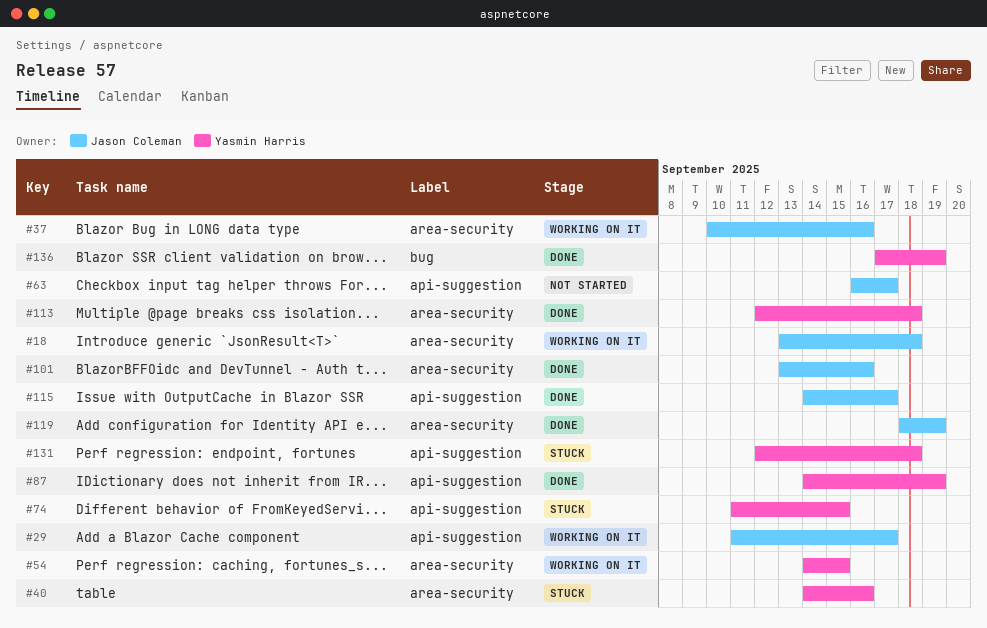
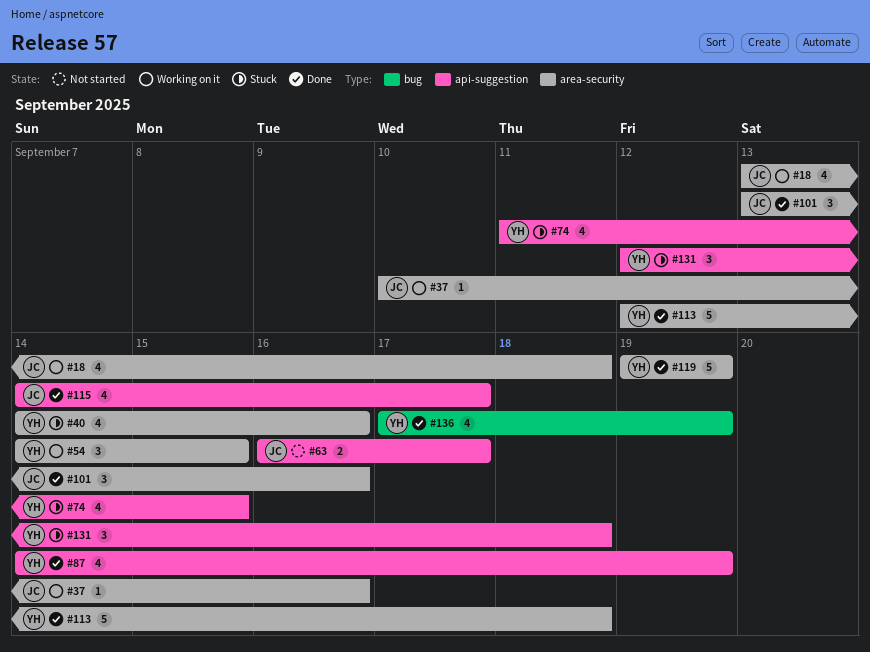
#29: present -> none
#119, owner: Jason Coleman -> Yasmin Harris
#119, start: Sep 18 -> Sep 19

